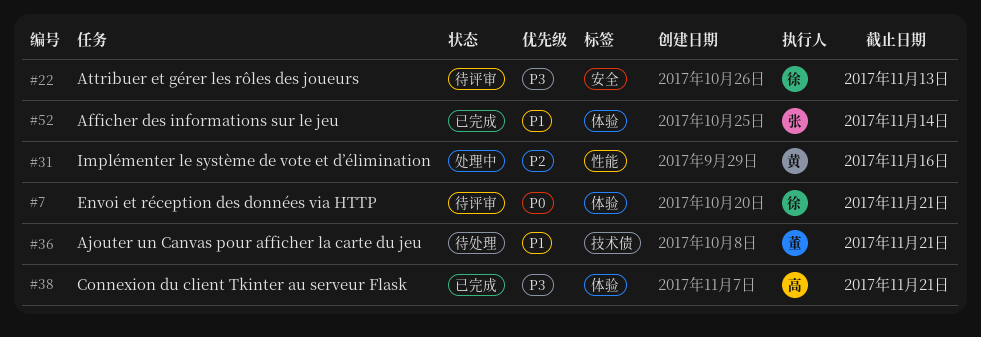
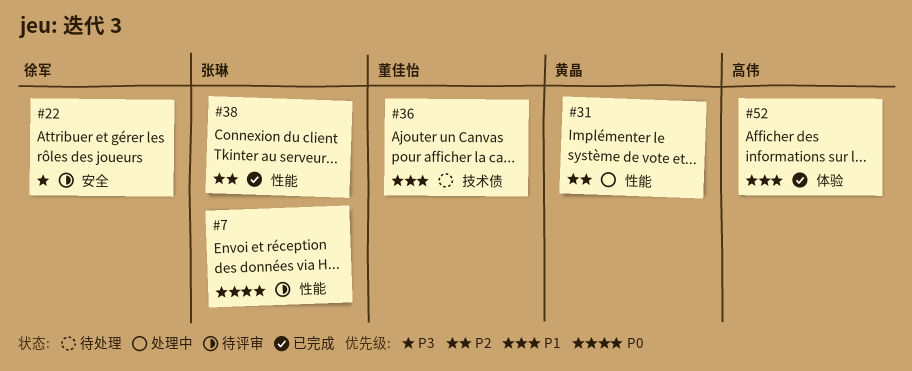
#7, owner: 徐军 -> 张琳
#7, label: 体验 -> 性能
#38, owner: 高伟 -> 张琳
#38, priority: P3 -> P2
#38, label: 体验 -> 性能
#52, owner: 张琳 -> 高伟

